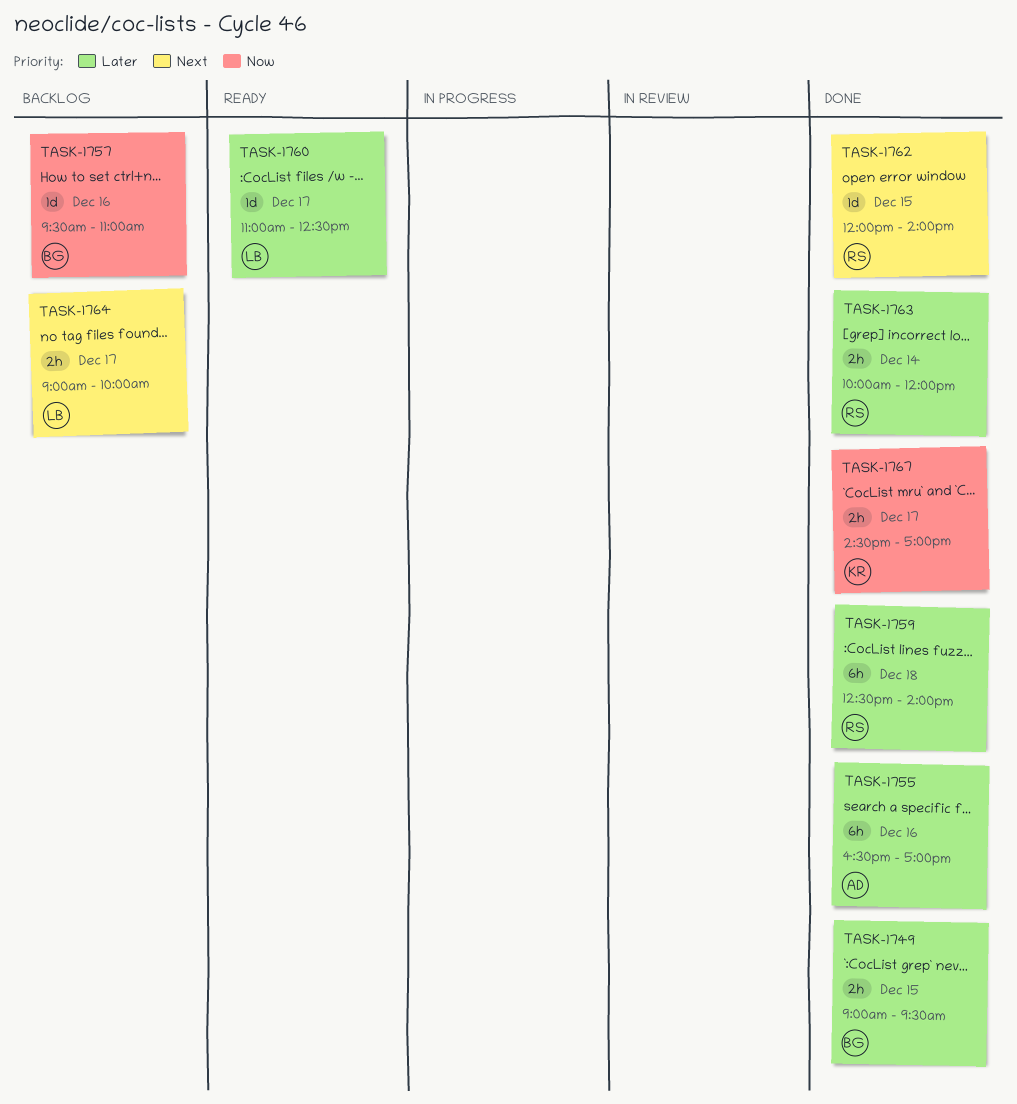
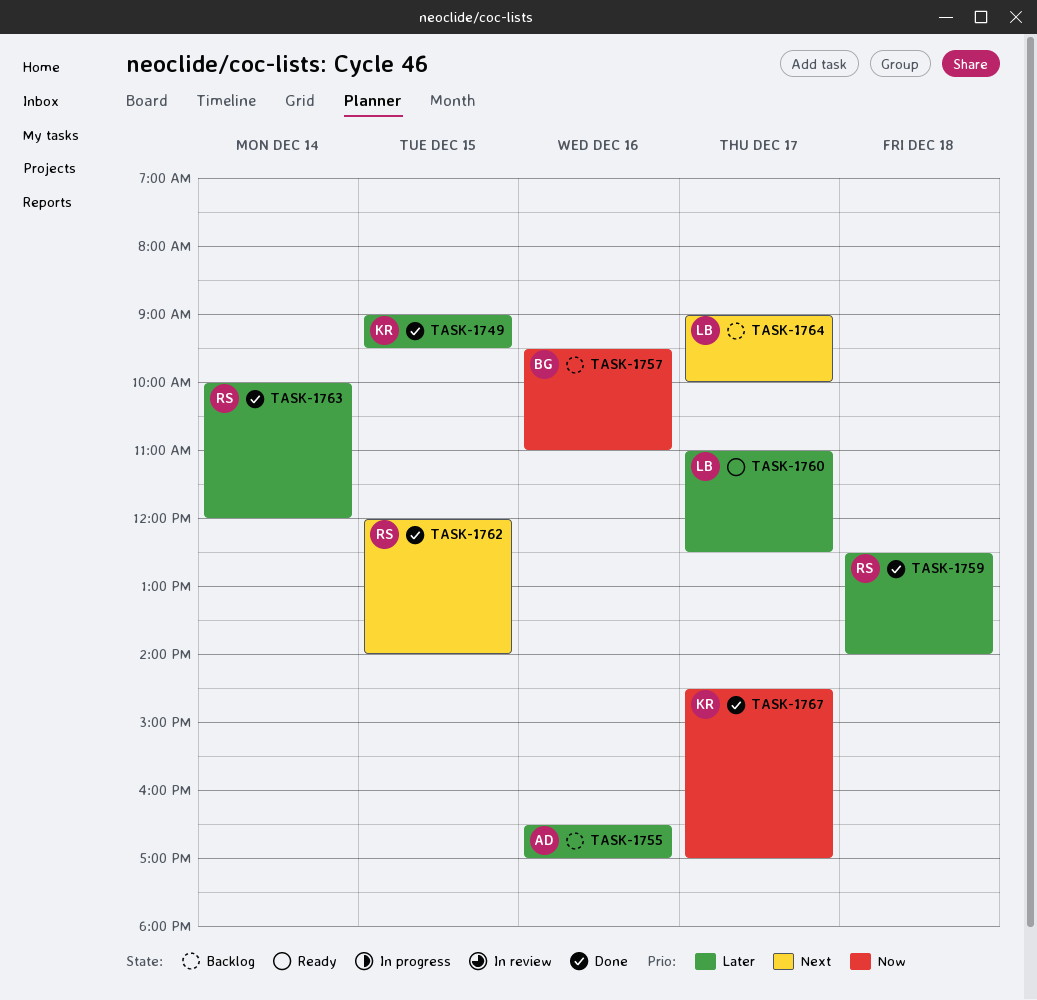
TASK-1749, owner: BG -> KR
TASK-1755, status: Done -> Backlog

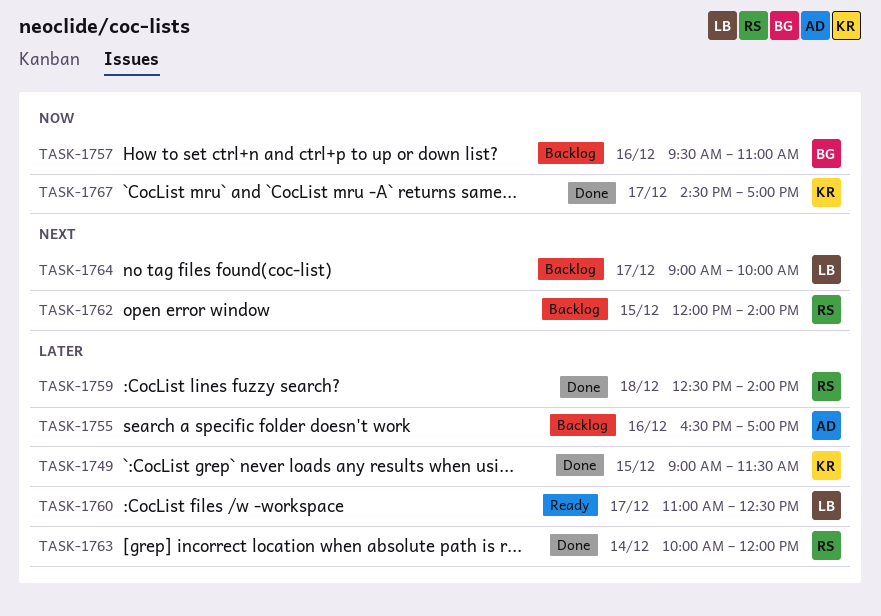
TASK-1749, ends: 09:30 -> 11:30
TASK-1762, status: Done -> Backlog

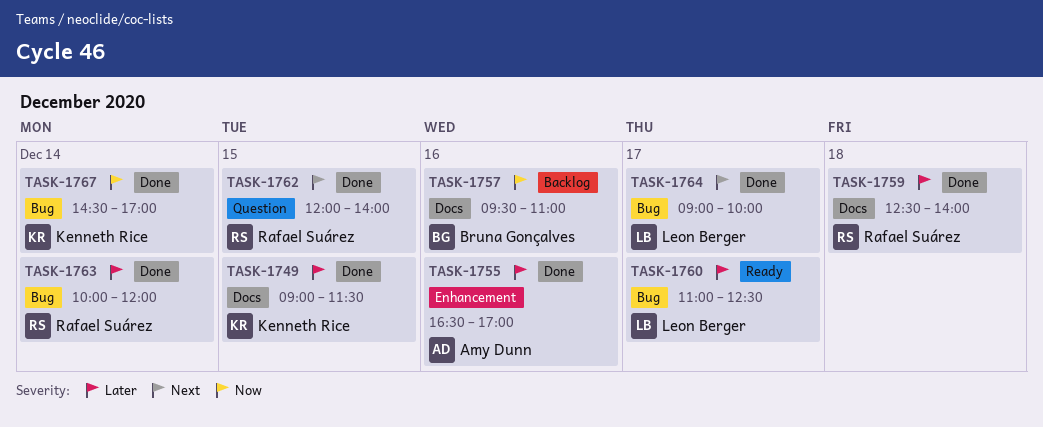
TASK-1755, status: Backlog -> Done
TASK-1762, status: Backlog -> Done
TASK-1764, status: Backlog -> Done
TASK-1767, day: Dec 17 -> Dec 14

